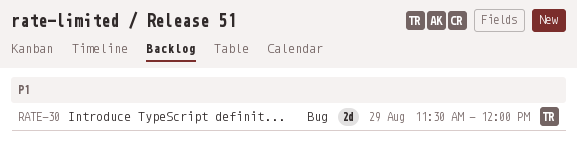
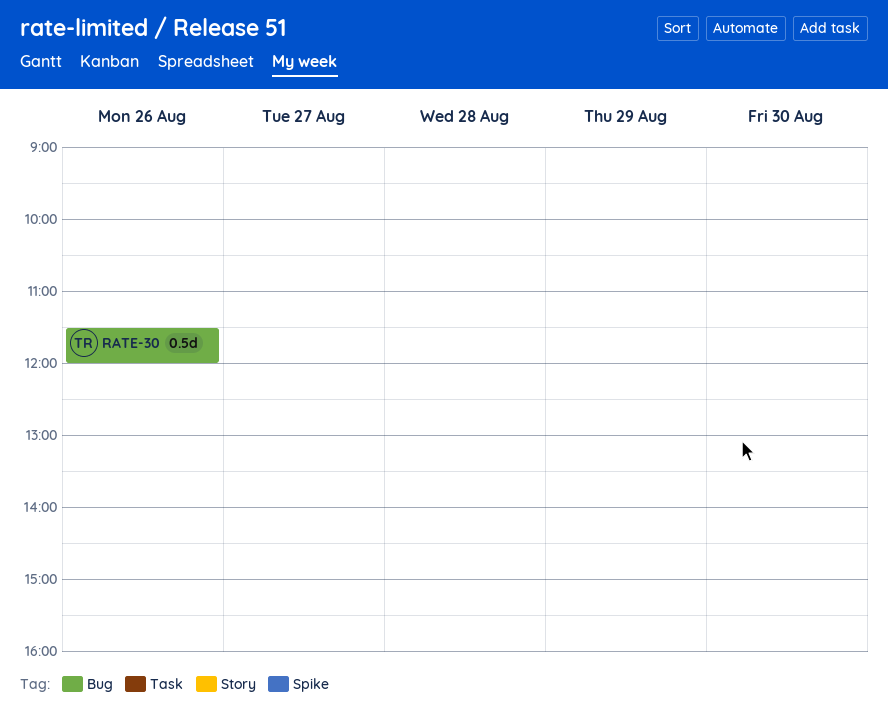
RATE-30, estimate: 2d -> 0.5d
RATE-30, day: Aug 29 -> Aug 26

